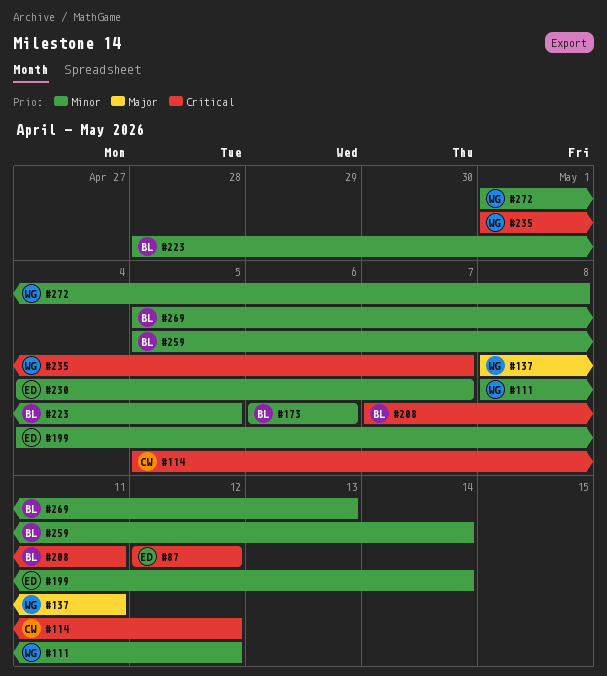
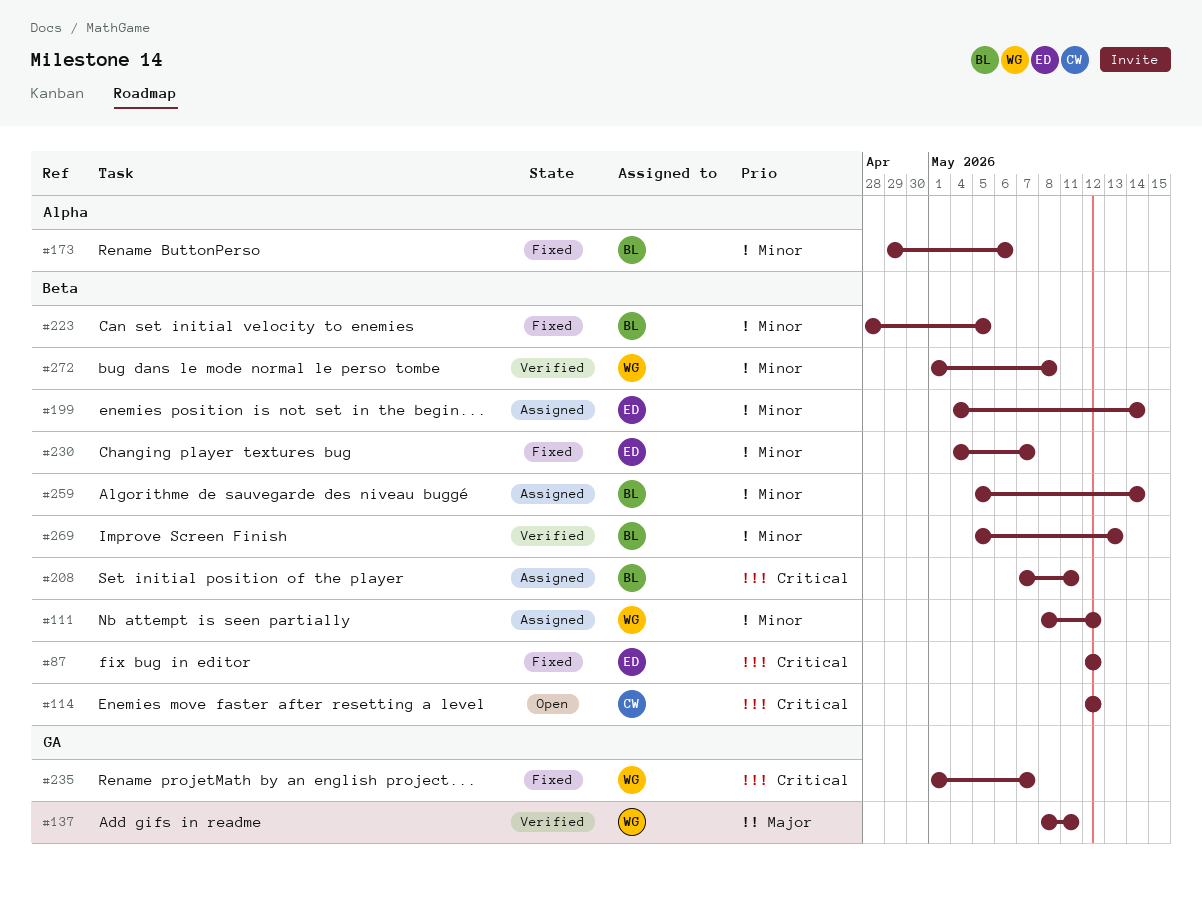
#114, start: May 5 -> May 12
#173, start: May 6 -> Apr 29

